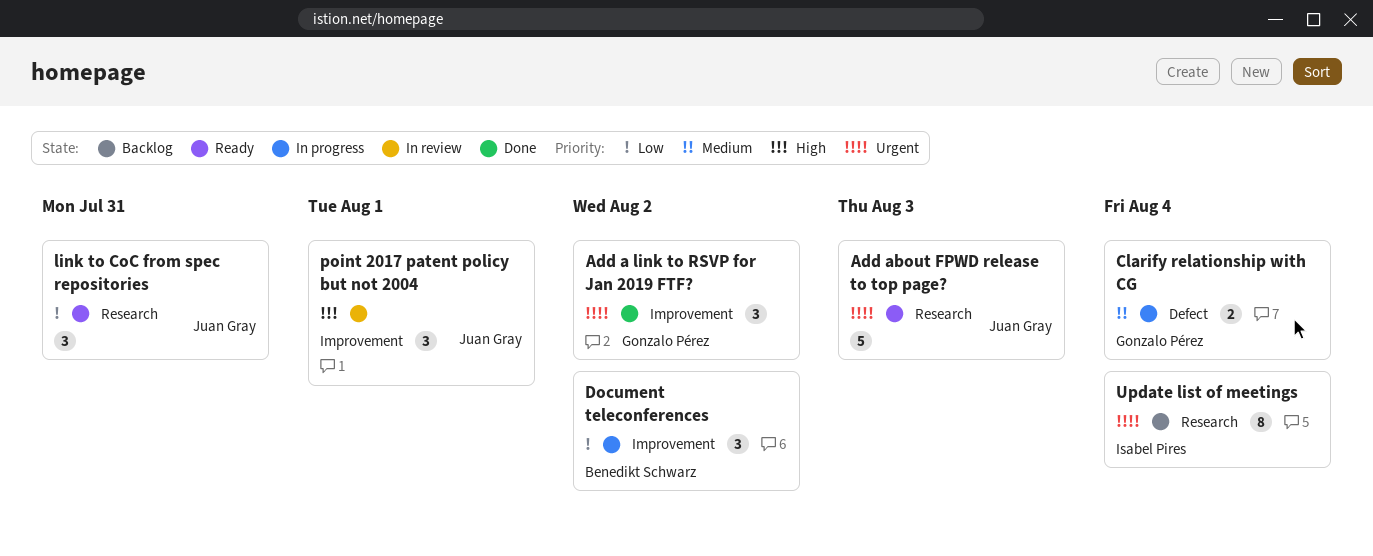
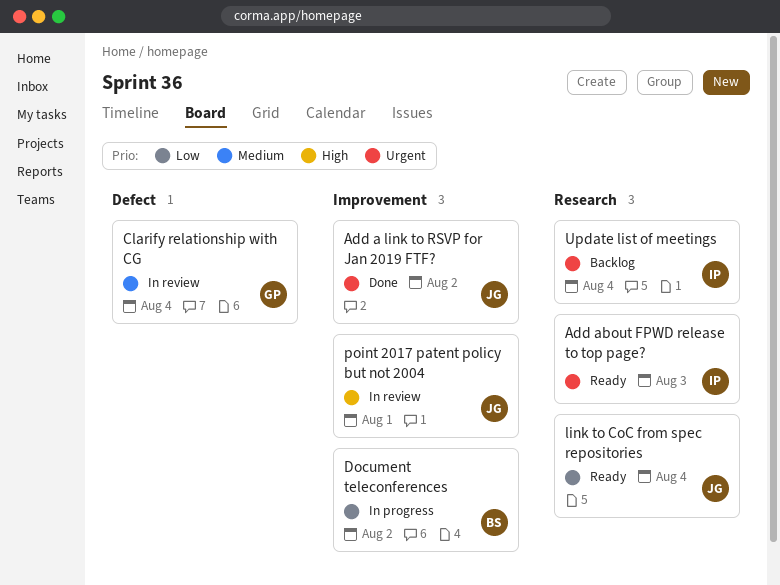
Add a link to RSVP for Jan 2019 FTF?, owner: Gonzalo Pérez -> Juan Gray
Add about FPWD release to top page?, owner: Juan Gray -> Isabel Pires
Clarify relationship with CG, status: In progress -> In review
link to CoC from spec repositories, due: Jul 31 -> Aug 4

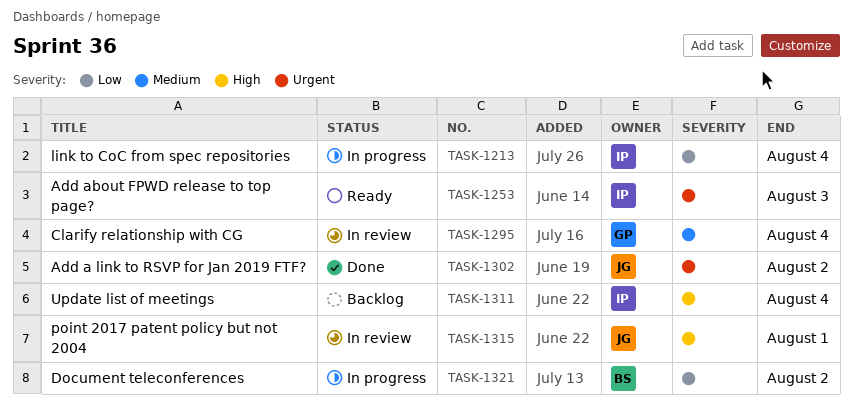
link to CoC from spec repositories, status: Ready -> In progress
link to CoC from spec repositories, owner: JG -> IP
Update list of meetings, priority: Urgent -> High

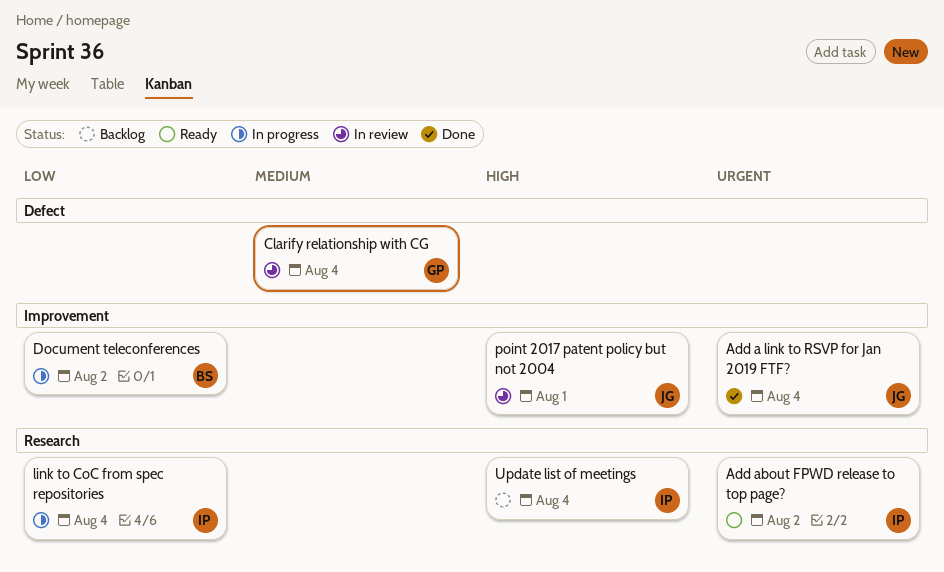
Add a link to RSVP for Jan 2019 FTF?, due: Aug 2 -> Aug 4
Add about FPWD release to top page?, due: Aug 3 -> Aug 2

